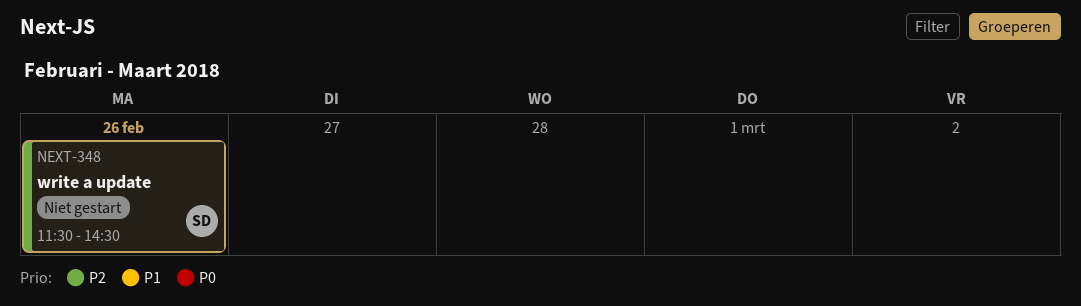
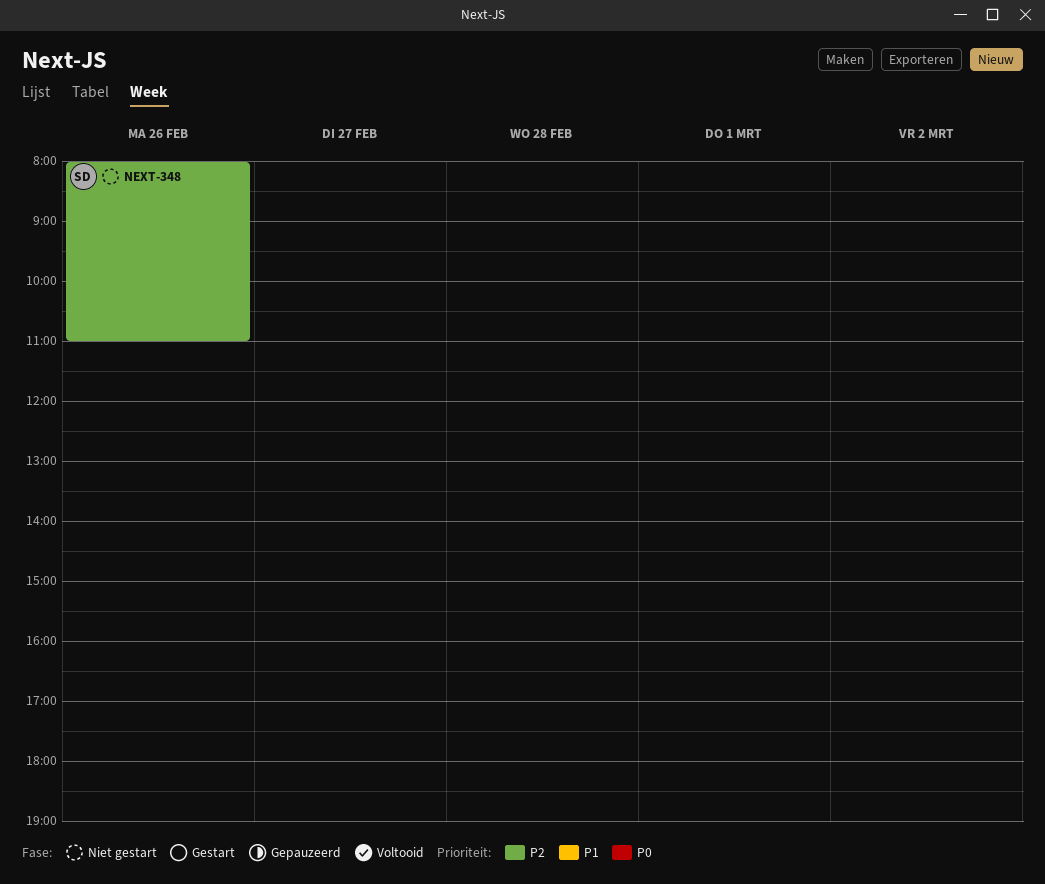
NEXT-348, begins: 11:30 -> 08:00
NEXT-348, ends: 14:30 -> 11:00

